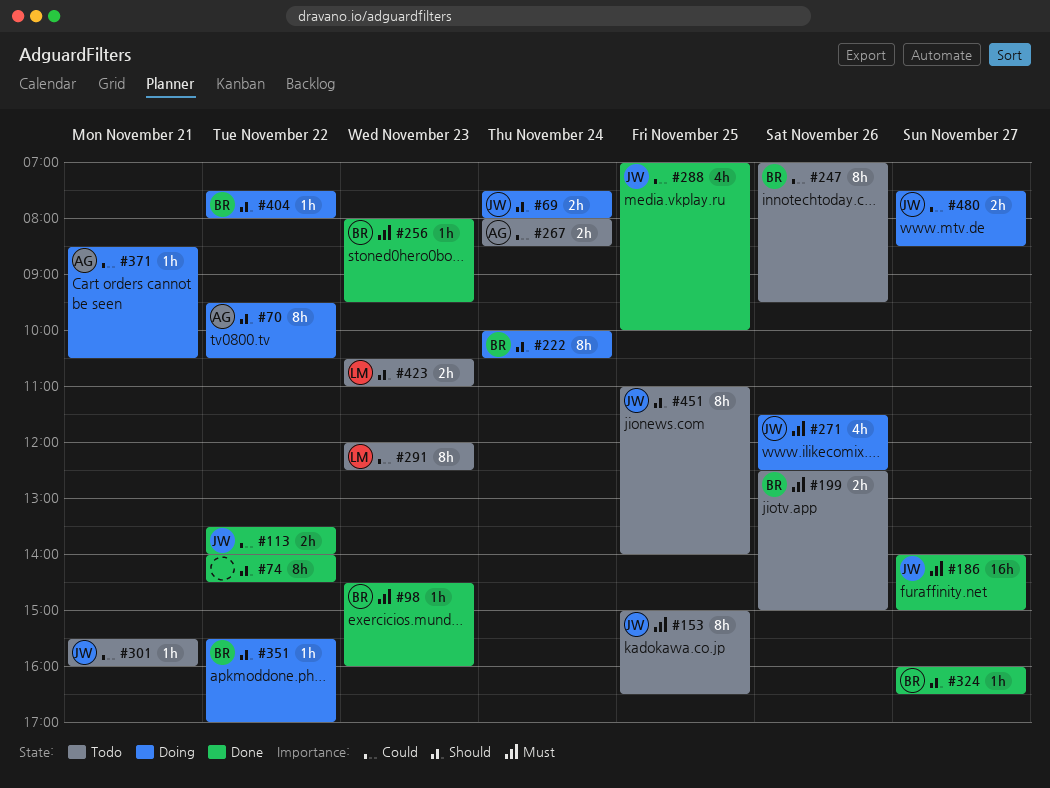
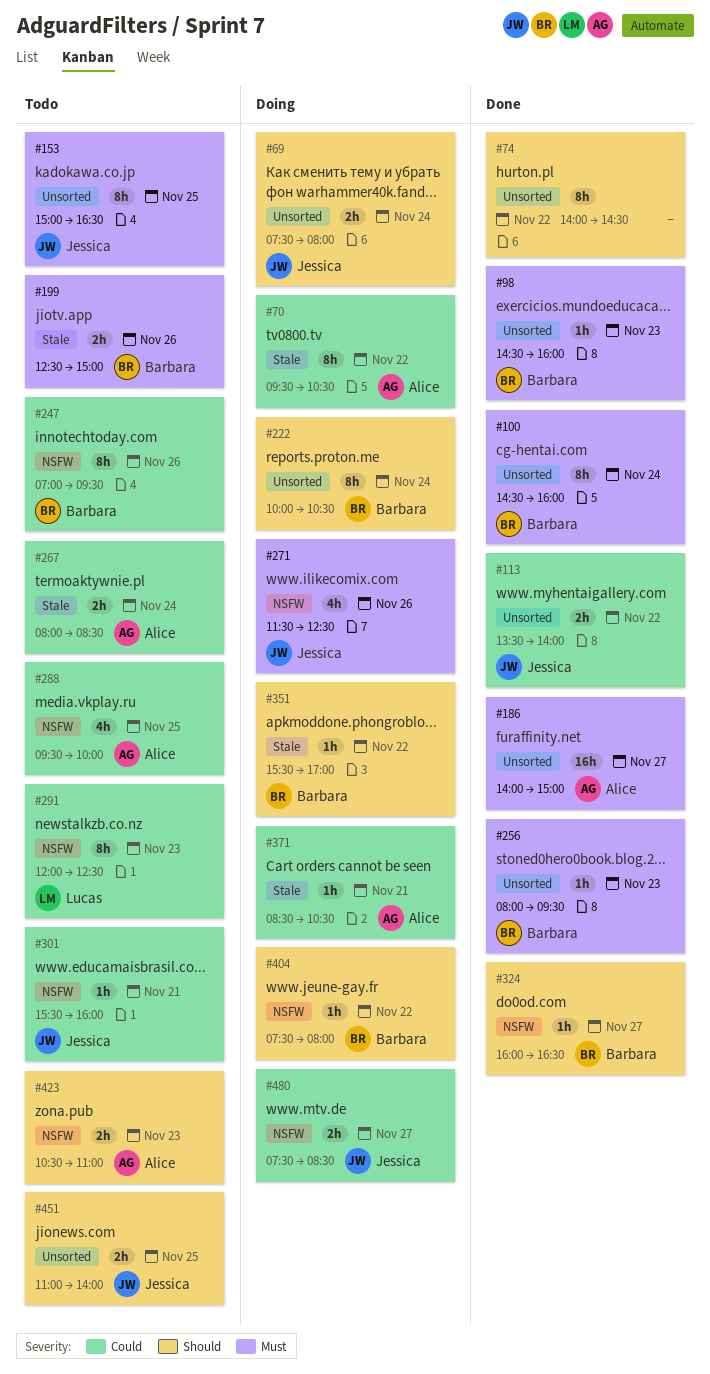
#70, priority: Should -> Could
#100: none -> present
#186, owner: Jessica -> Alice
#288, status: Done -> Todo
#288, owner: Jessica -> Alice
#288, begins: 07:00 -> 09:30
#423, owner: Lucas -> Alice
#451, estimate: 8h -> 2h

